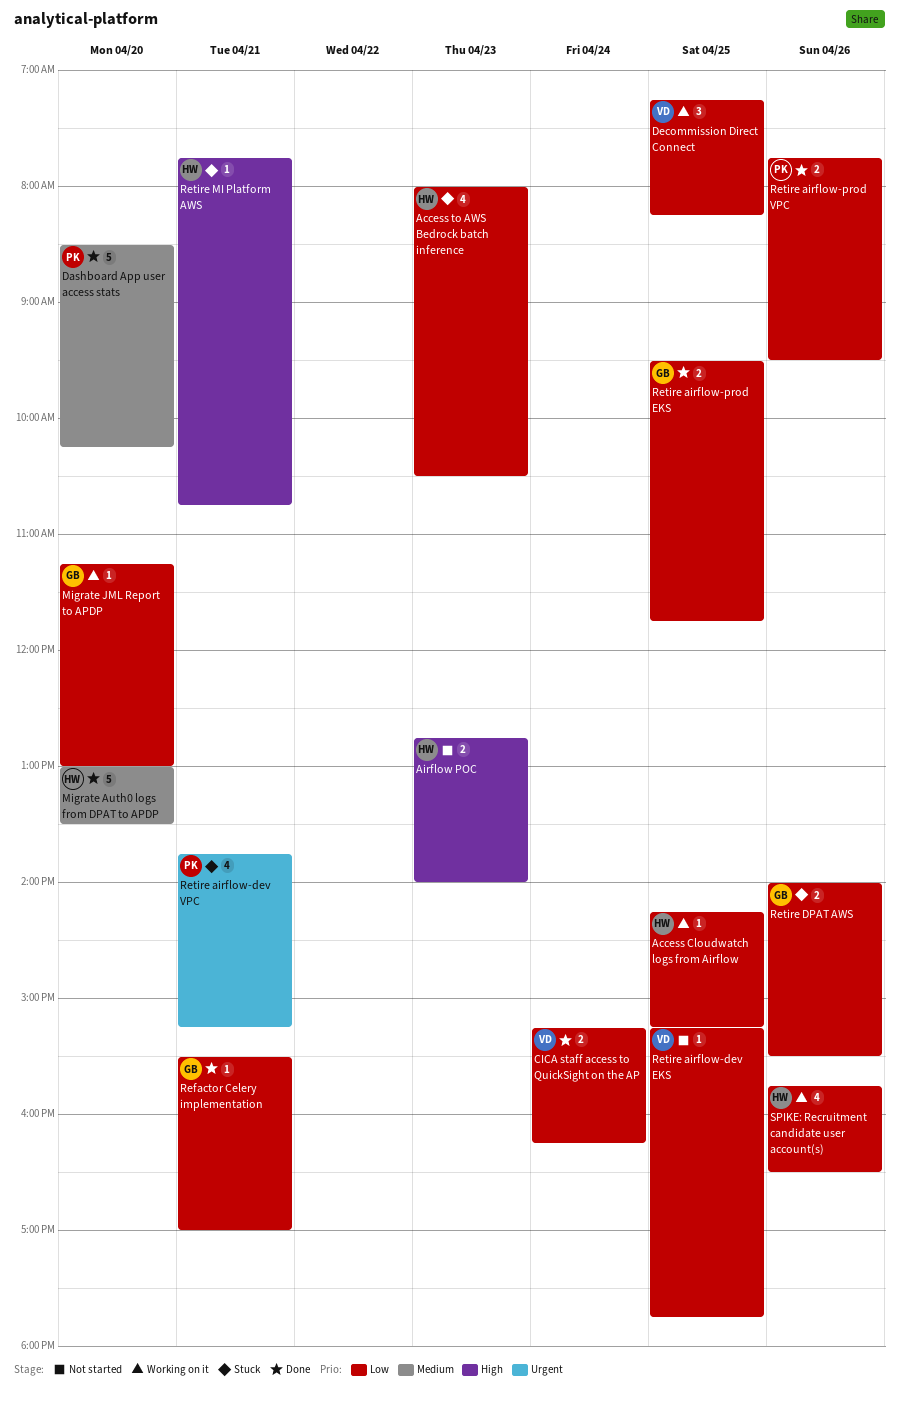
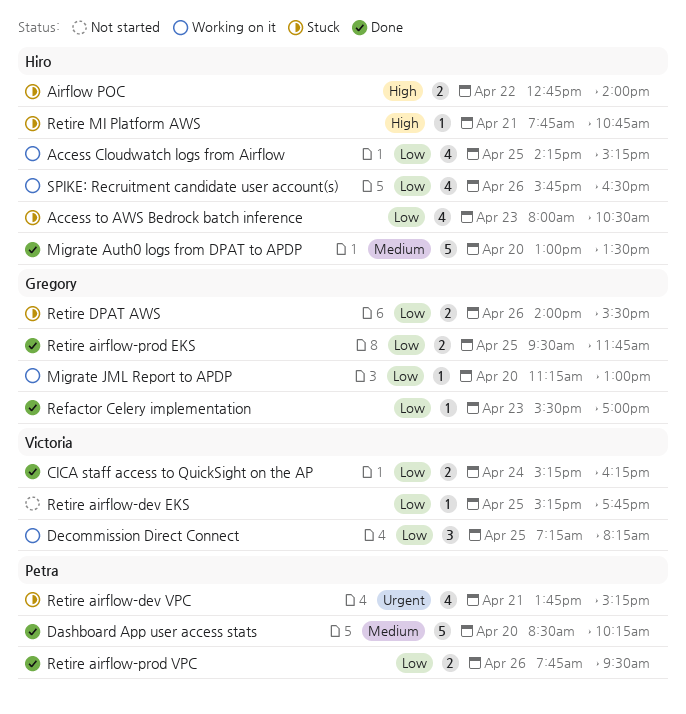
Access Cloudwatch logs from Airflow, estimate: 1 -> 4
Airflow POC, status: Not started -> Stuck
Airflow POC, day: Apr 23 -> Apr 22
Refactor Celery implementation, day: Apr 21 -> Apr 23

